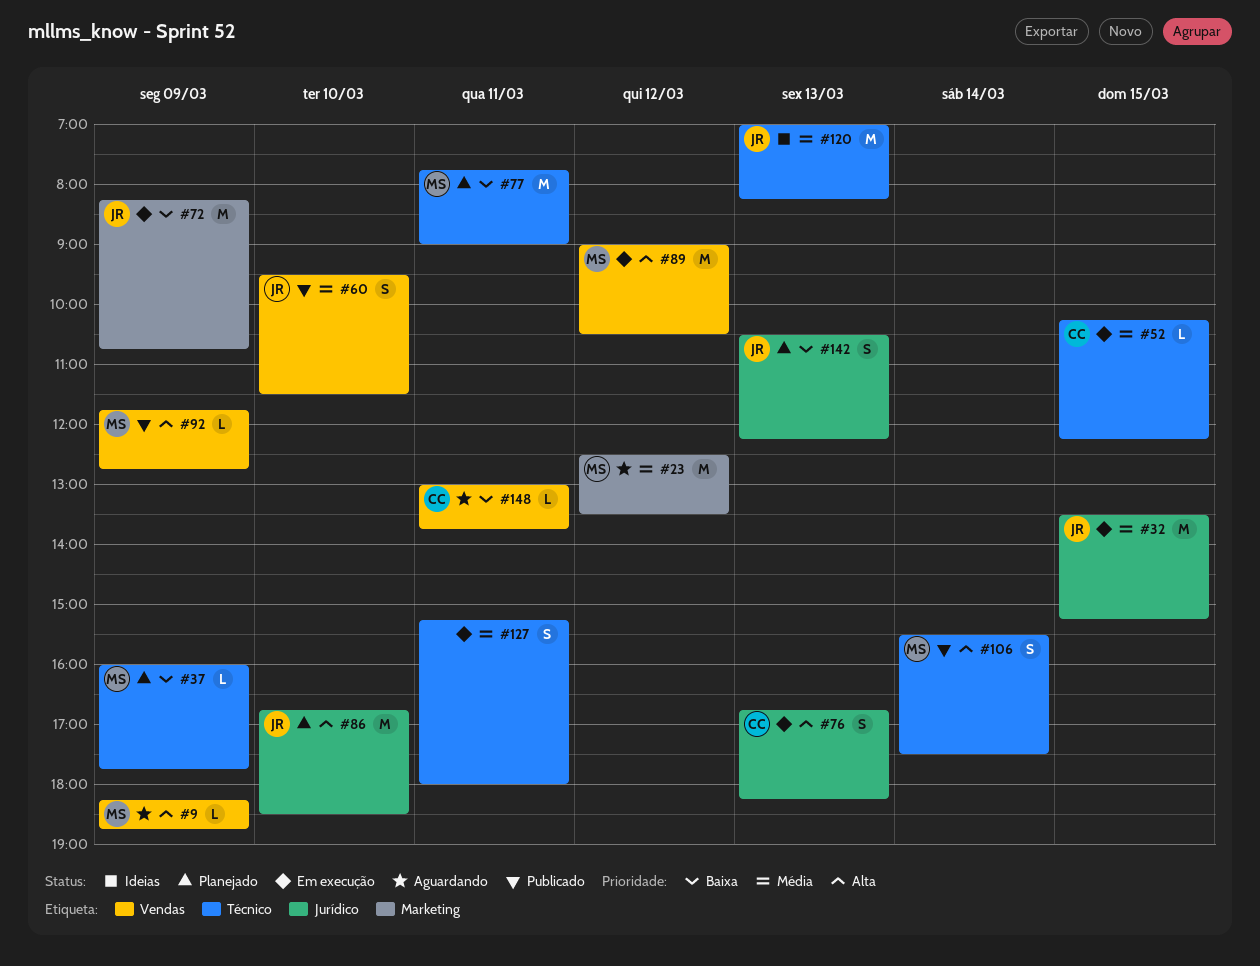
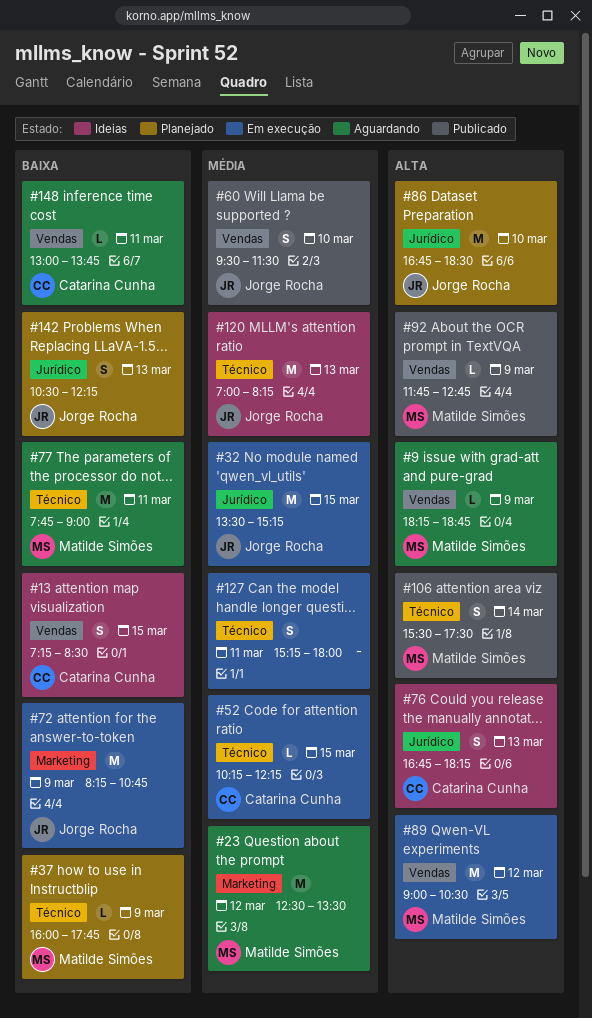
#13: none -> present
#76, status: Em execução -> Ideias
#77, status: Planejado -> Aguardando

